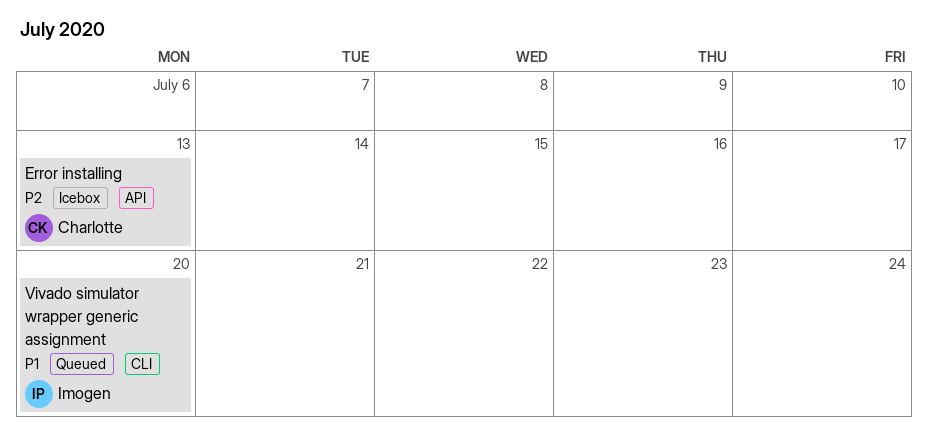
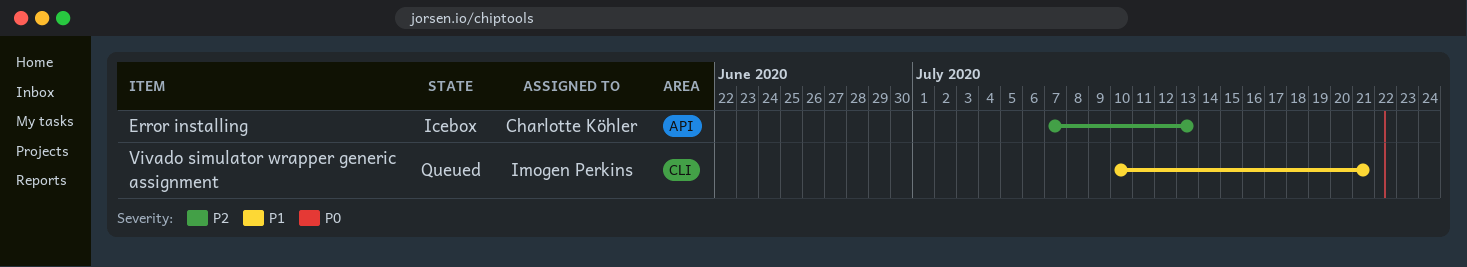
Vivado simulator wrapper generic assignment, due: Jul 20 -> Jul 21

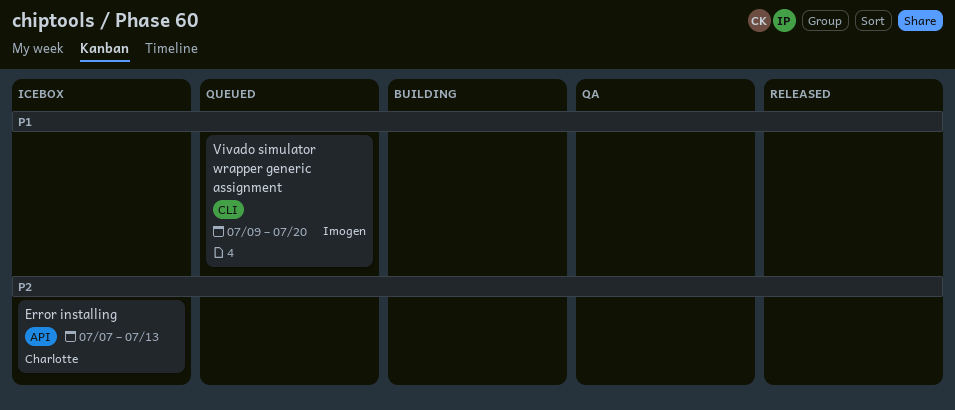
Vivado simulator wrapper generic assignment, start: Jul 10 -> Jul 9
Vivado simulator wrapper generic assignment, due: Jul 21 -> Jul 20

